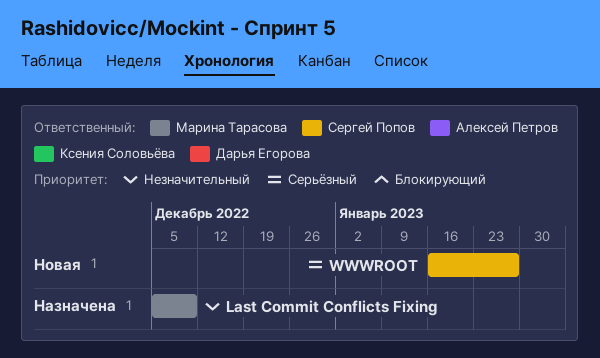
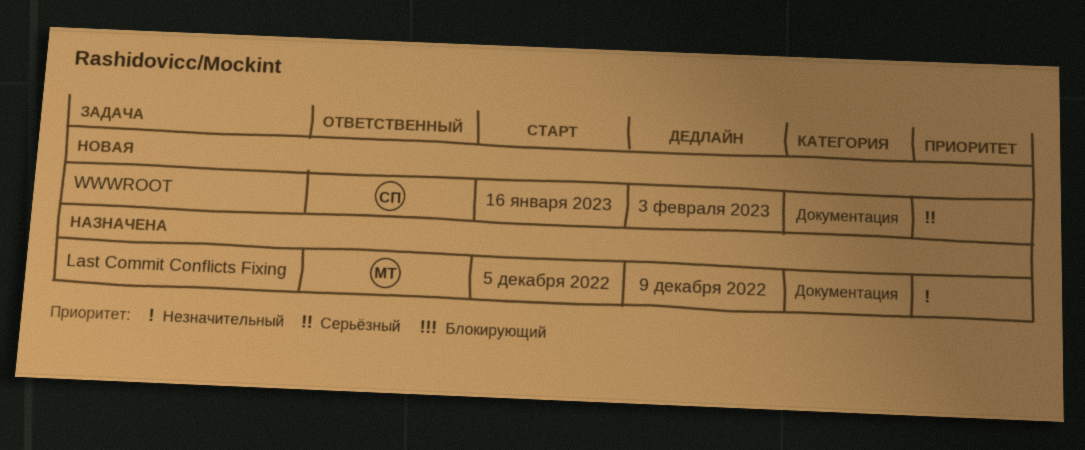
WWWROOT, due: Jan 27 -> Feb 3

